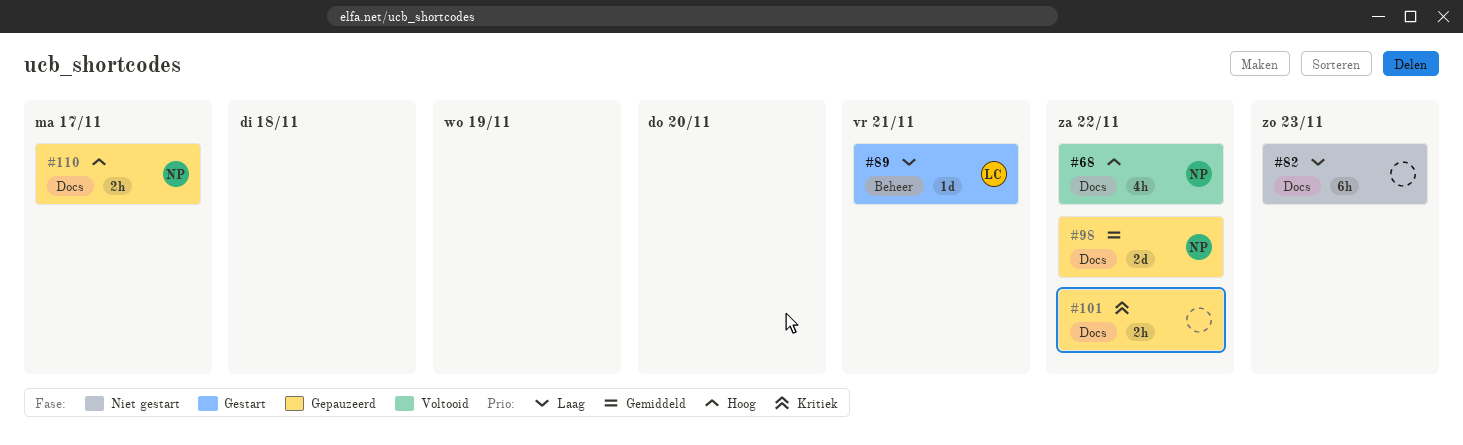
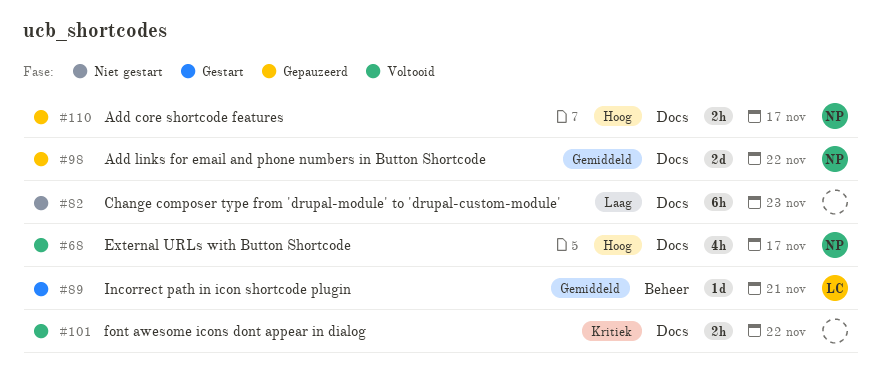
#68, due: Nov 22 -> Nov 17
#89, priority: Laag -> Gemiddeld
#101, status: Gepauzeerd -> Voltooid

